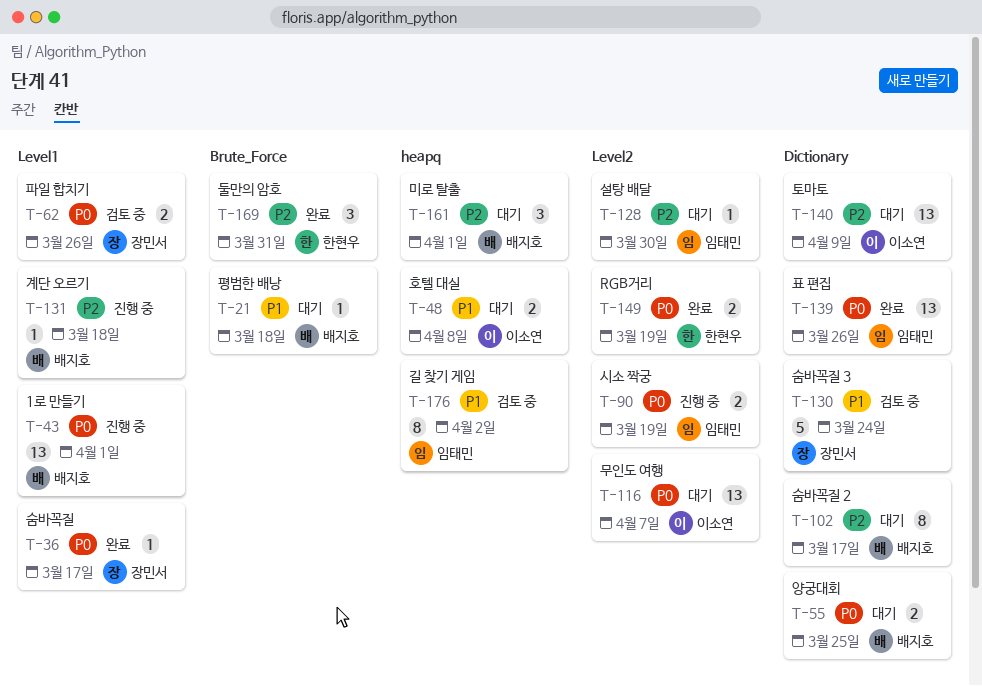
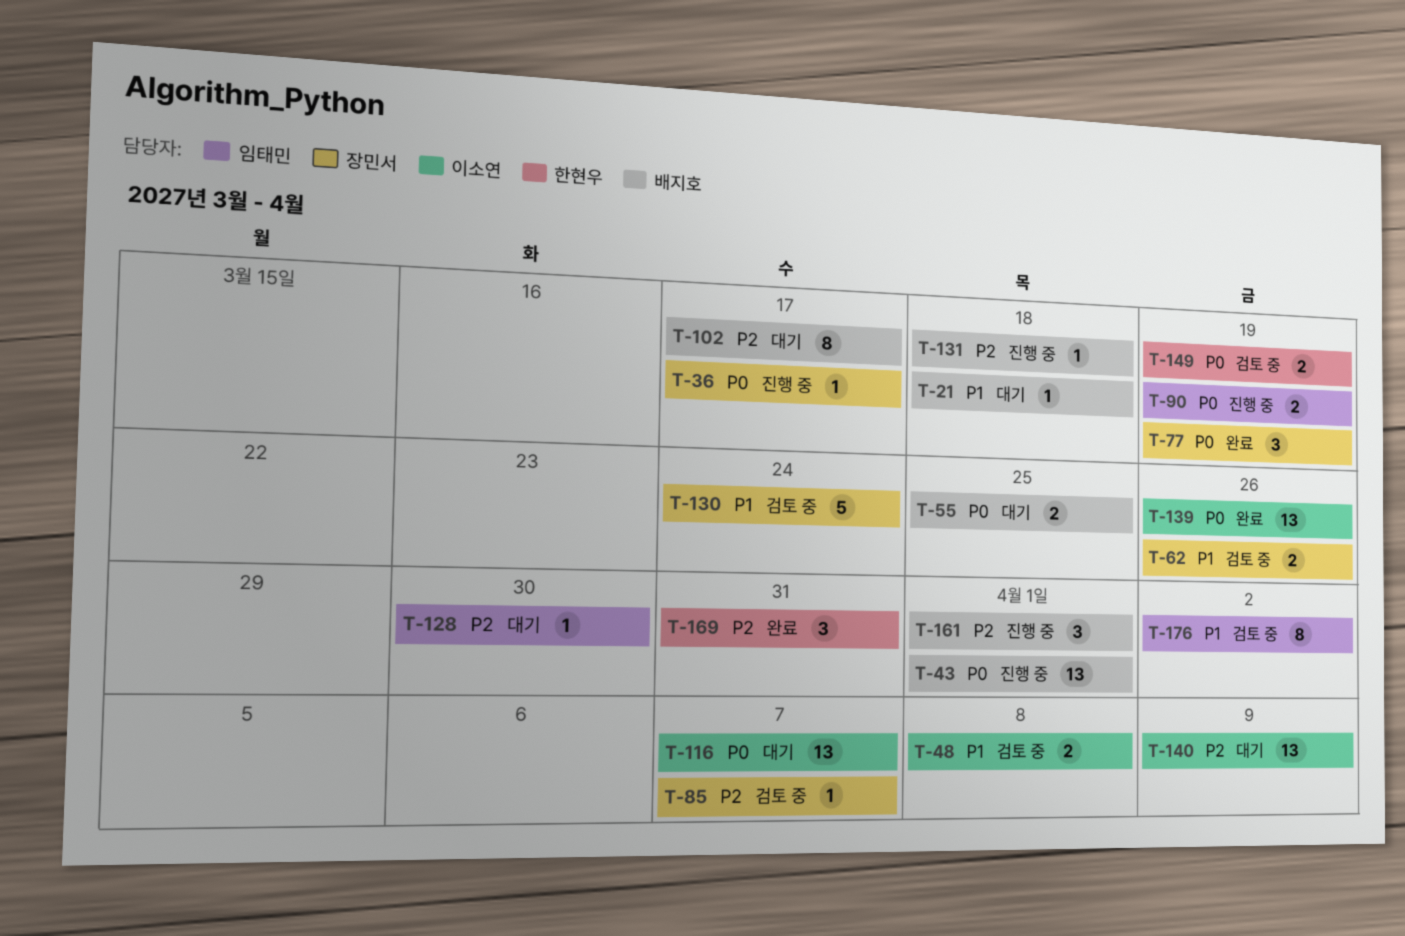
T-36, status: 완료 -> 진행 중
T-48, status: 대기 -> 검토 중
T-62, priority: P0 -> P1
T-77: none -> present
T-85: none -> present
T-139, owner: 임태민 -> 이소연
T-149, status: 완료 -> 검토 중
T-161, status: 대기 -> 진행 중

